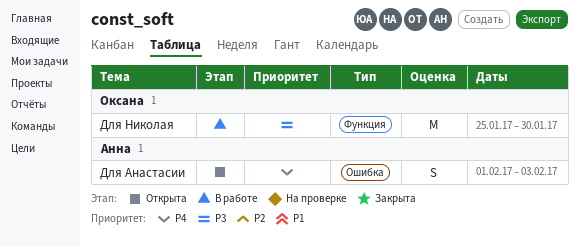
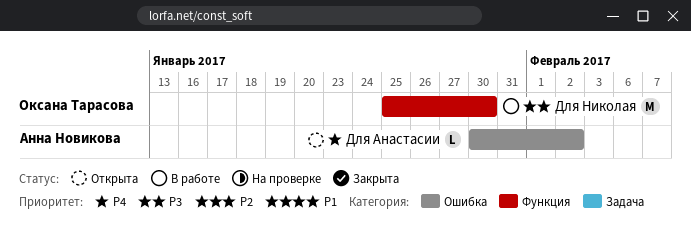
Для Анастасии, estimate: S -> L
Для Анастасии, start: Feb 1 -> Jan 30
Для Анастасии, due: Feb 3 -> Feb 2

